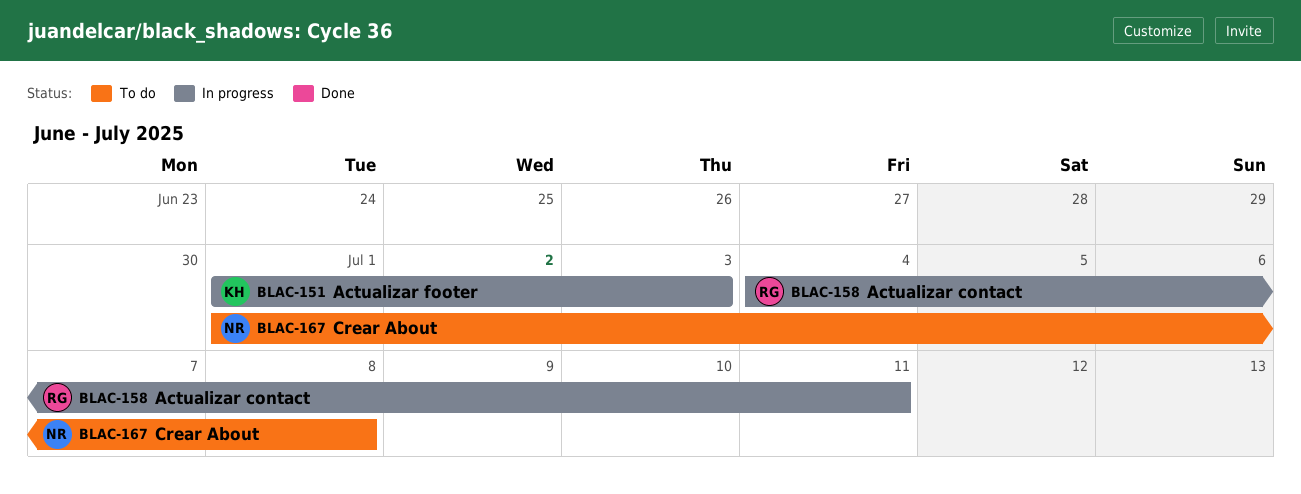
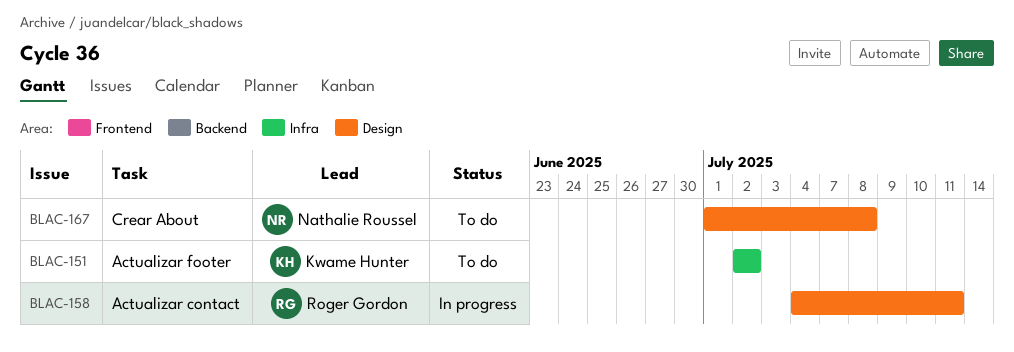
BLAC-151, status: In progress -> To do
BLAC-151, start: Jul 1 -> Jul 2
BLAC-151, due: Jul 3 -> Jul 2

